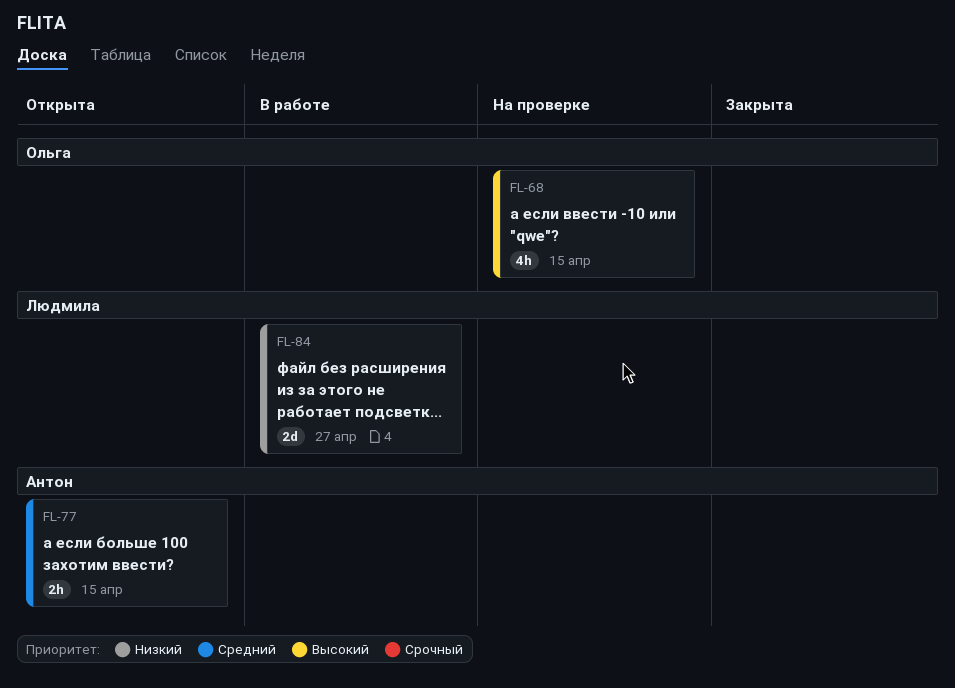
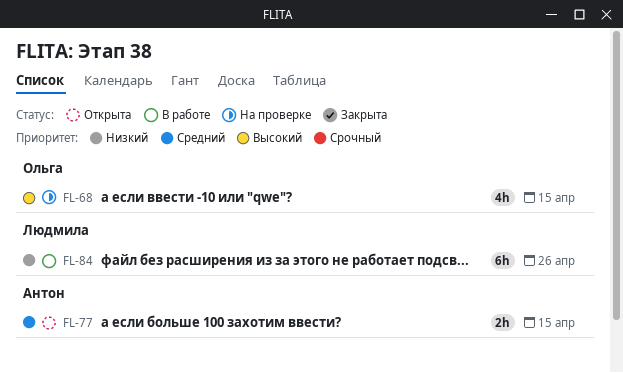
FL-84, estimate: 2d -> 6h
FL-84, due: Apr 27 -> Apr 26

